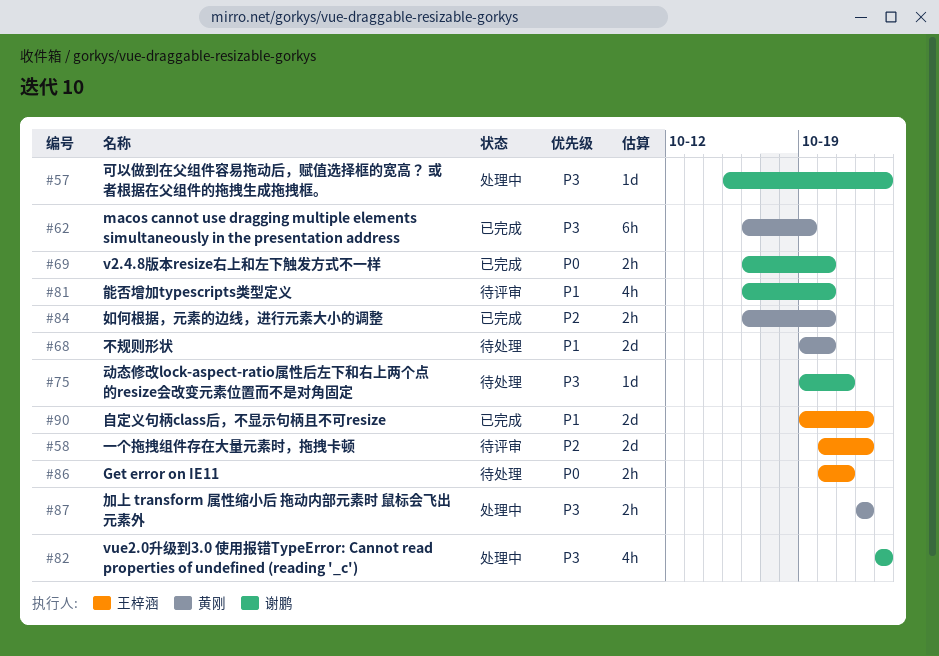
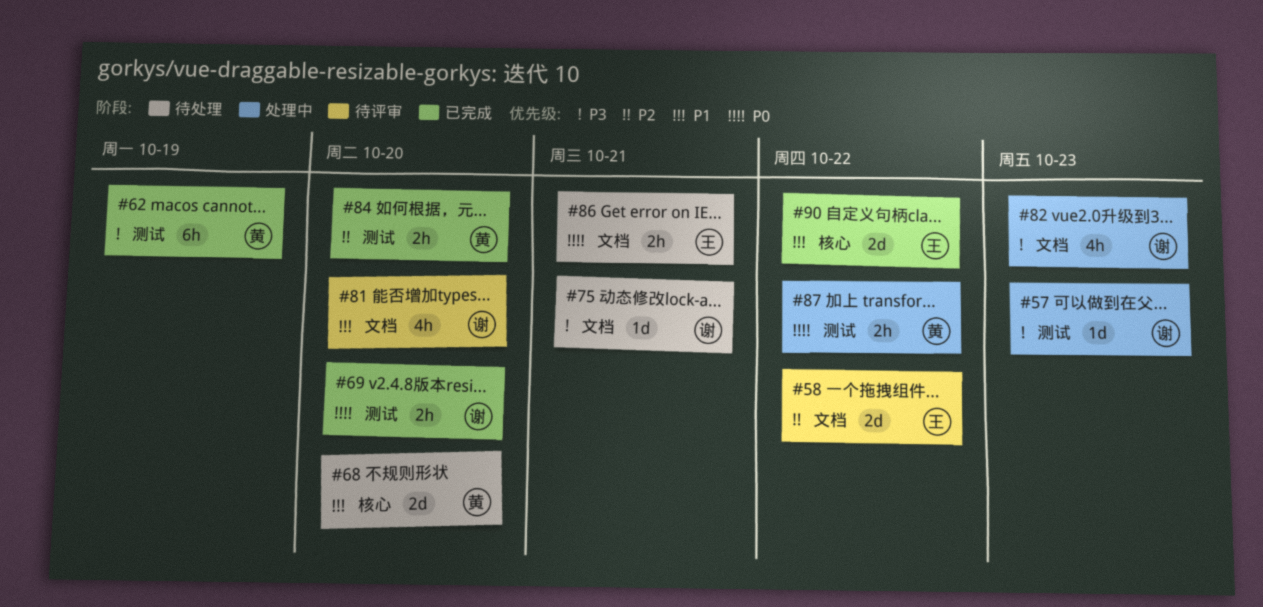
#87, priority: P3 -> P0

